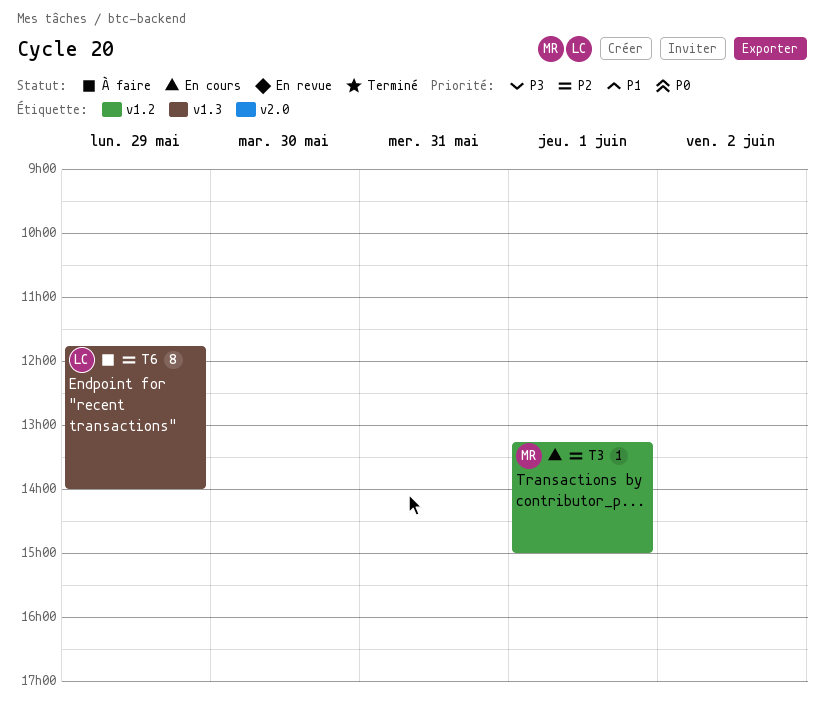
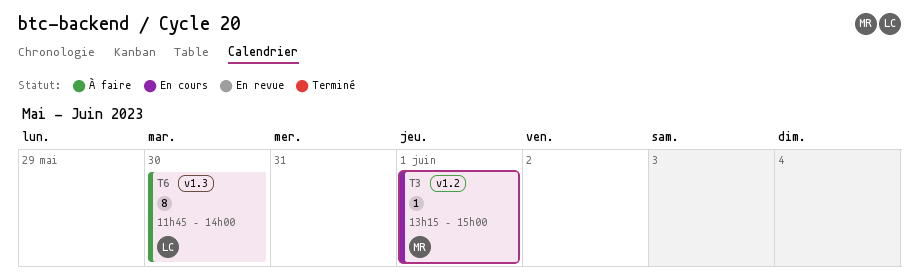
T6, day: May 29 -> May 30

